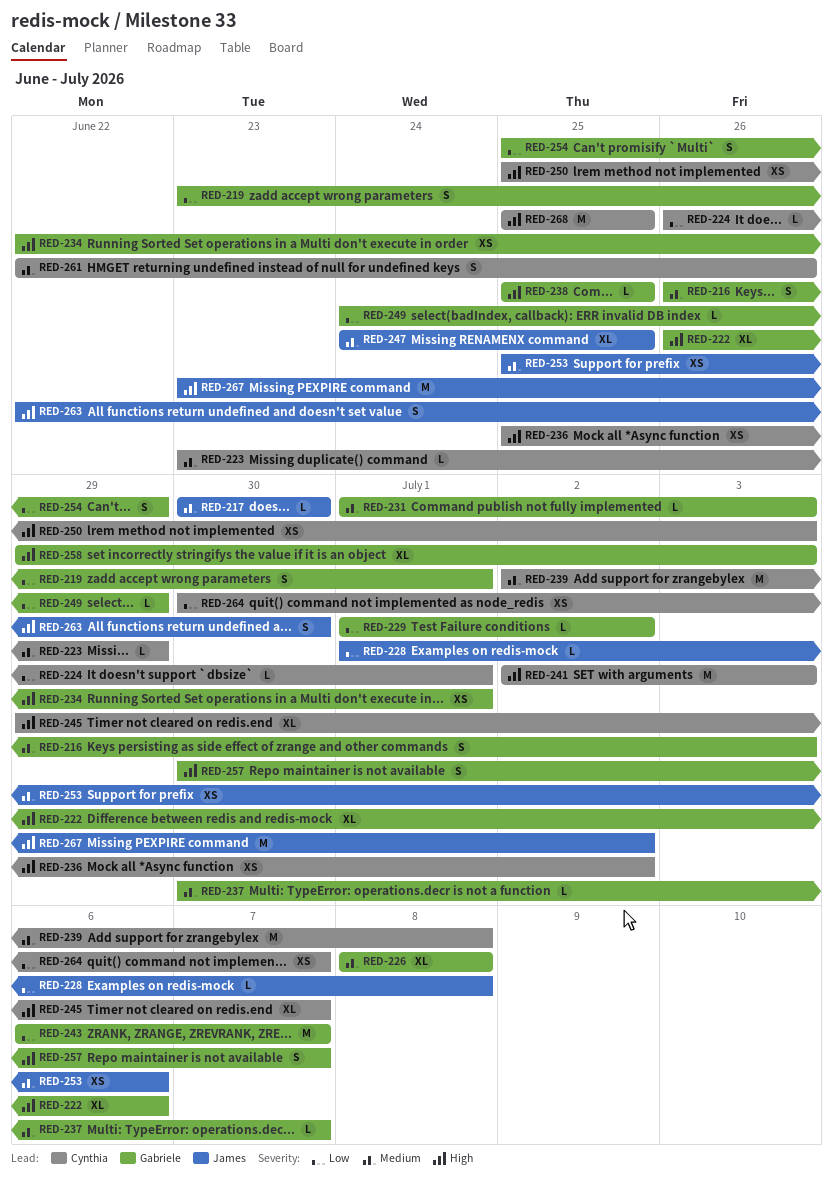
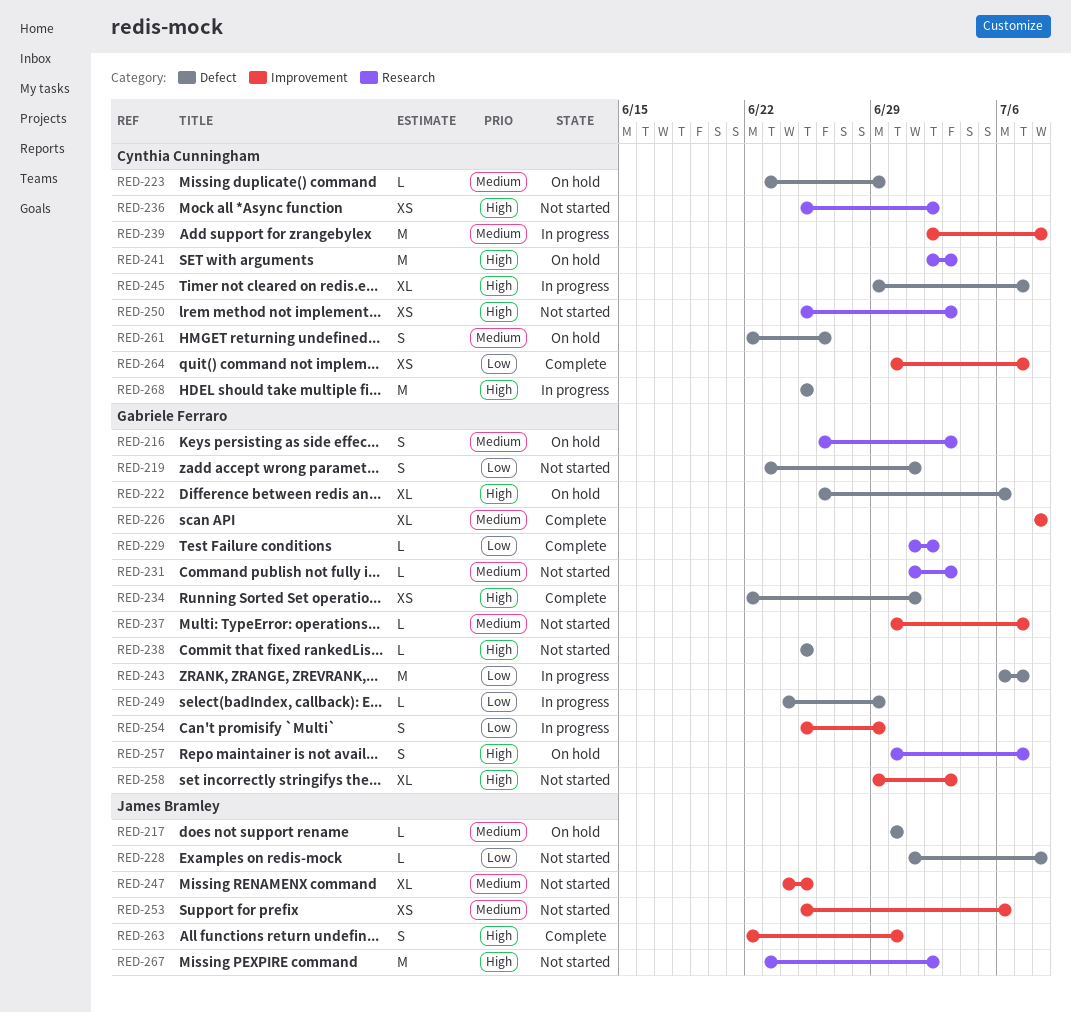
RED-224: present -> none

